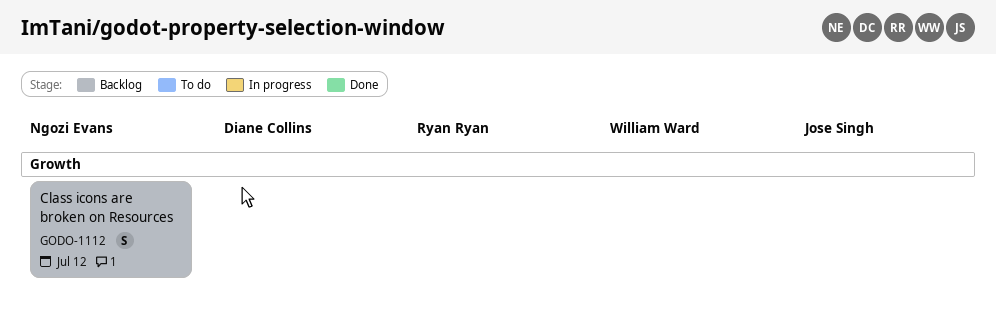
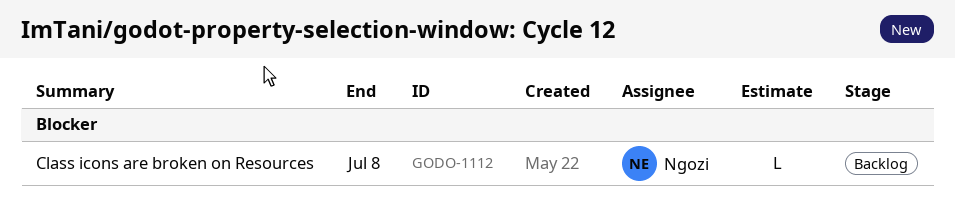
GODO-1112, estimate: S -> L
GODO-1112, due: Jul 12 -> Jul 8

